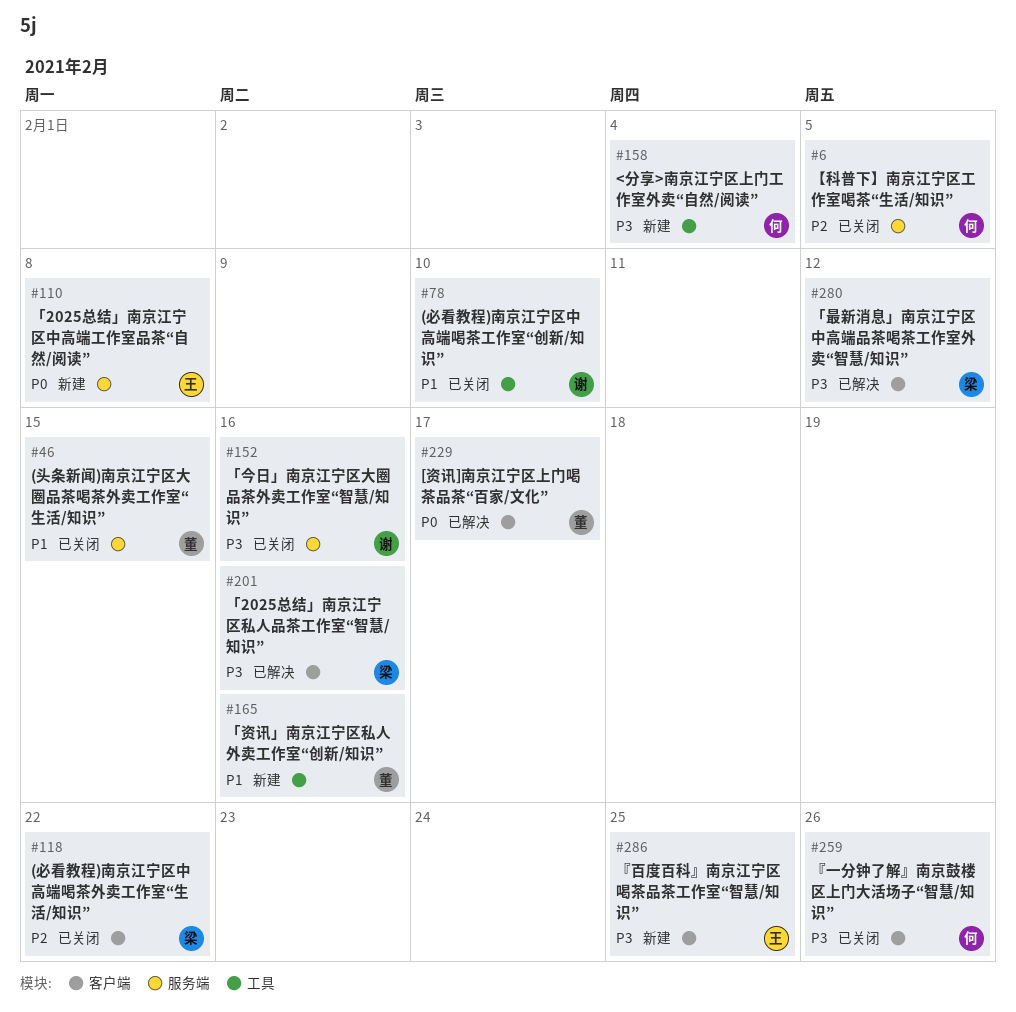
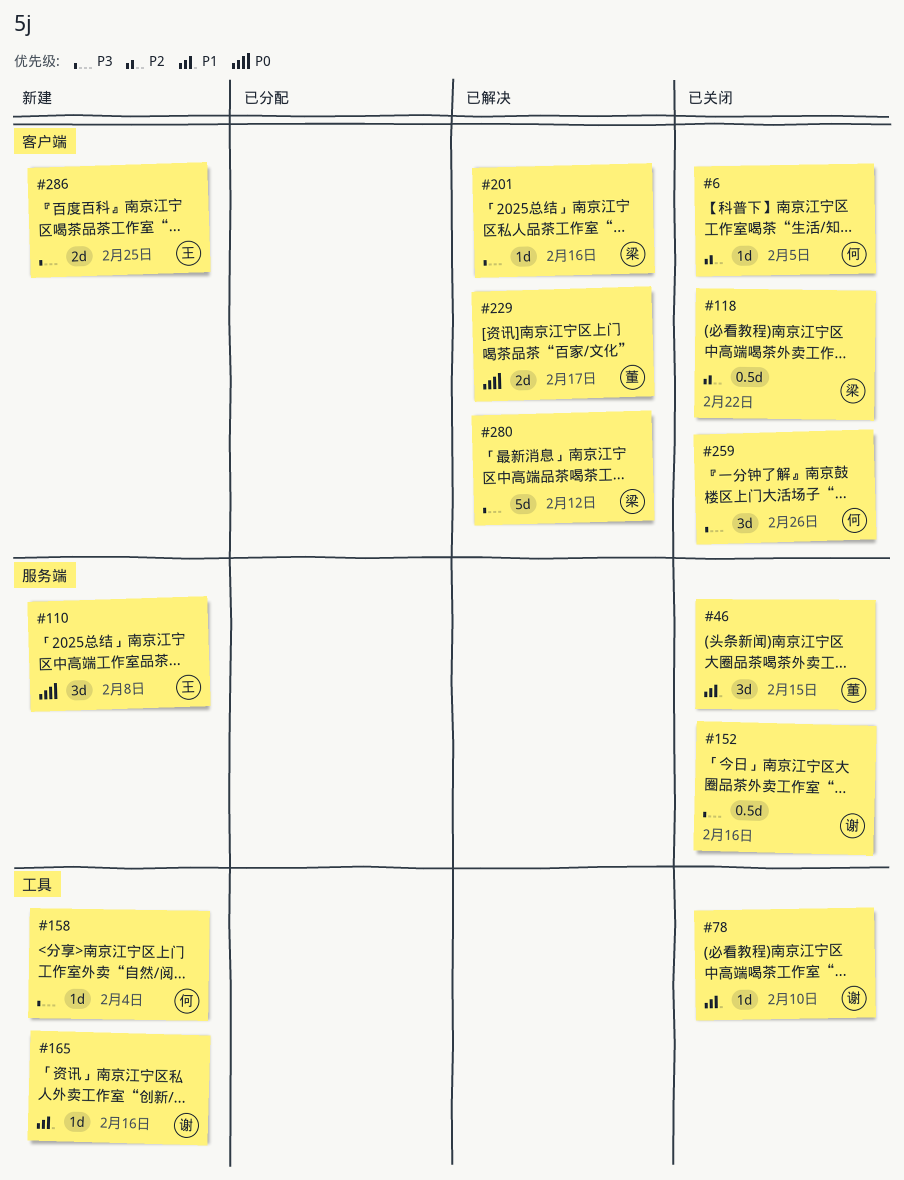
#6, label: 服务端 -> 客户端
#165, owner: 董 -> 谢

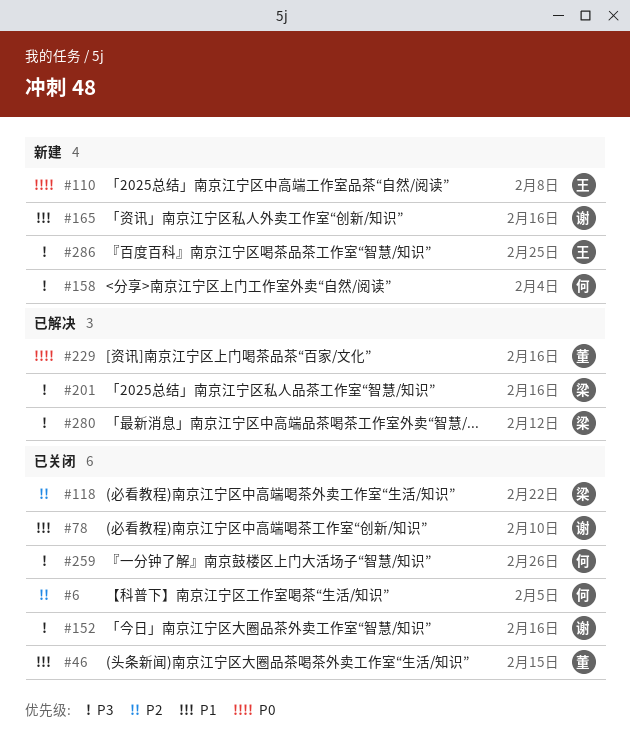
#229, due: Feb 17 -> Feb 16

